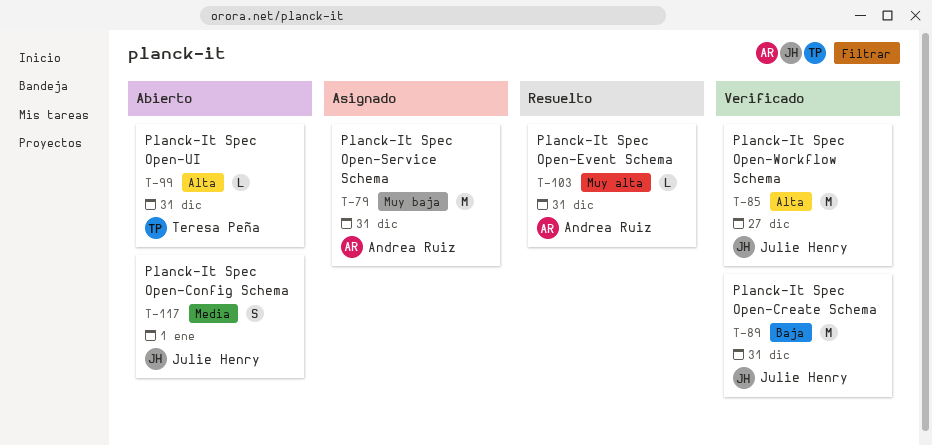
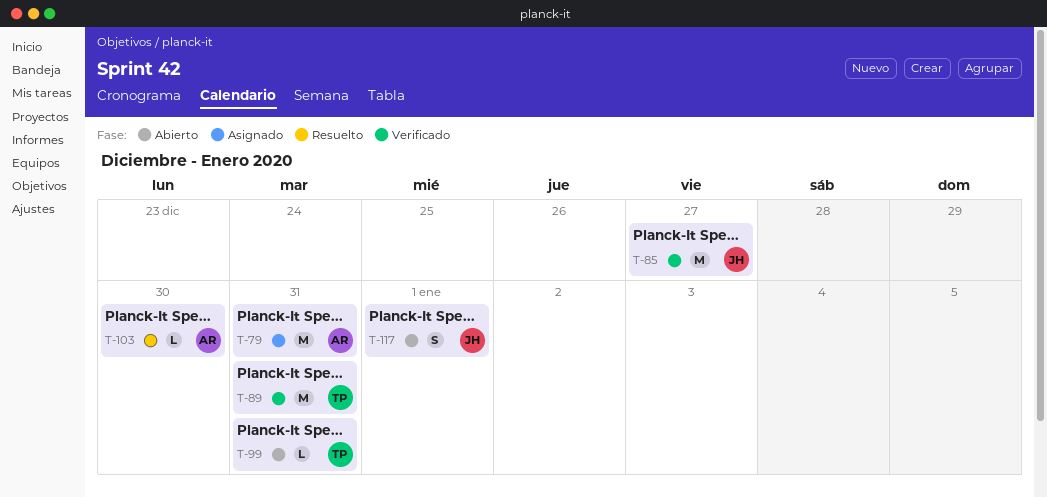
T-89, owner: Julie Henry -> Teresa Peña
T-103, due: Dec 31 -> Dec 30

